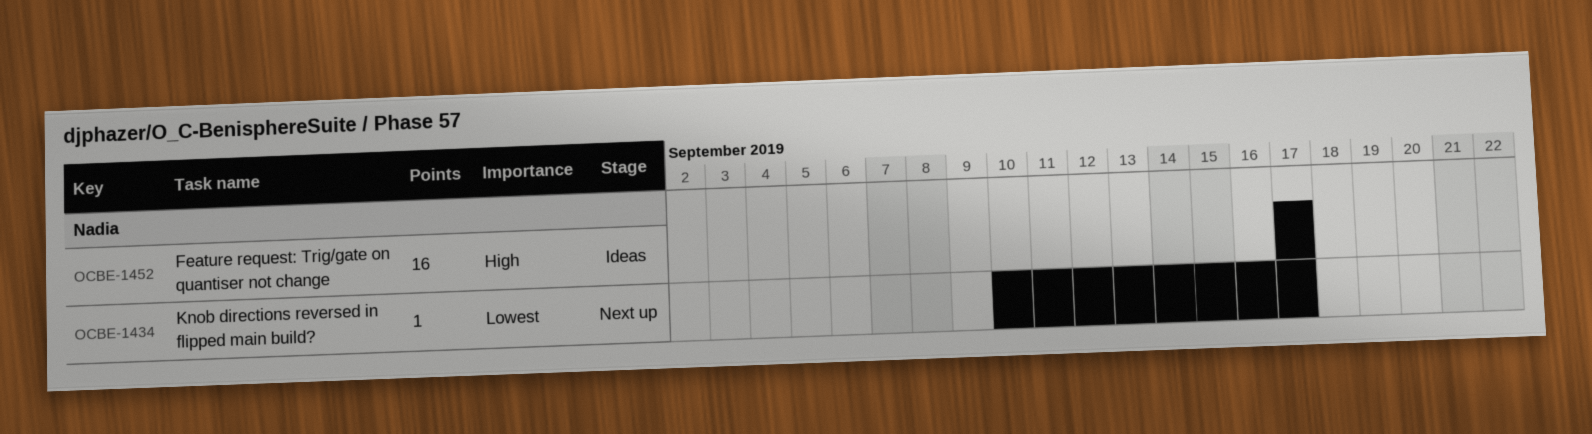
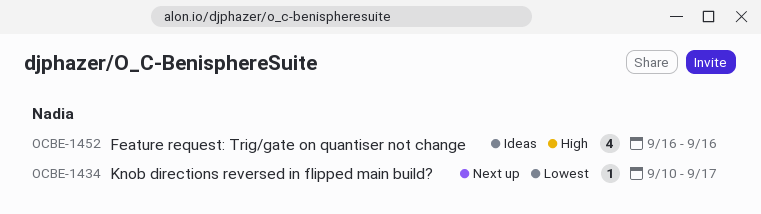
OCBE-1452, estimate: 16 -> 4
OCBE-1452, start: Sep 17 -> Sep 16
OCBE-1452, due: Sep 17 -> Sep 16

